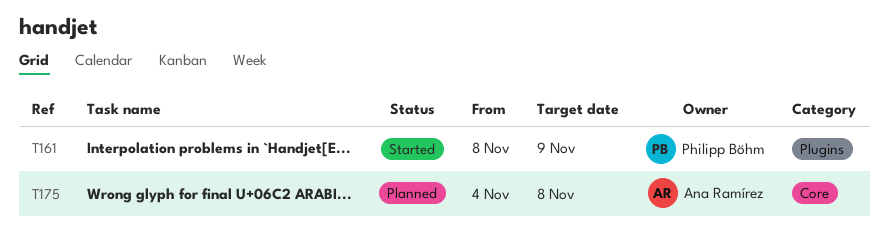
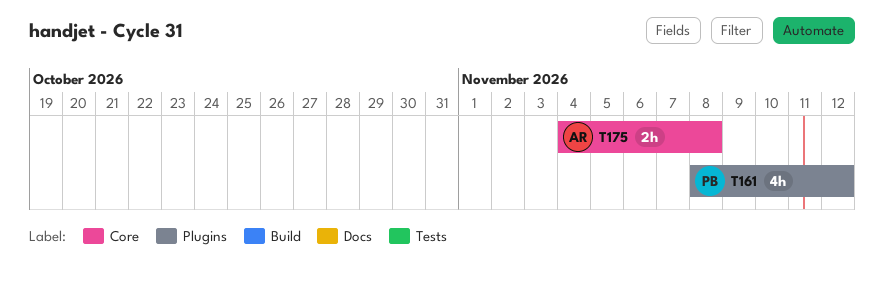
T161, due: Nov 9 -> Nov 12

